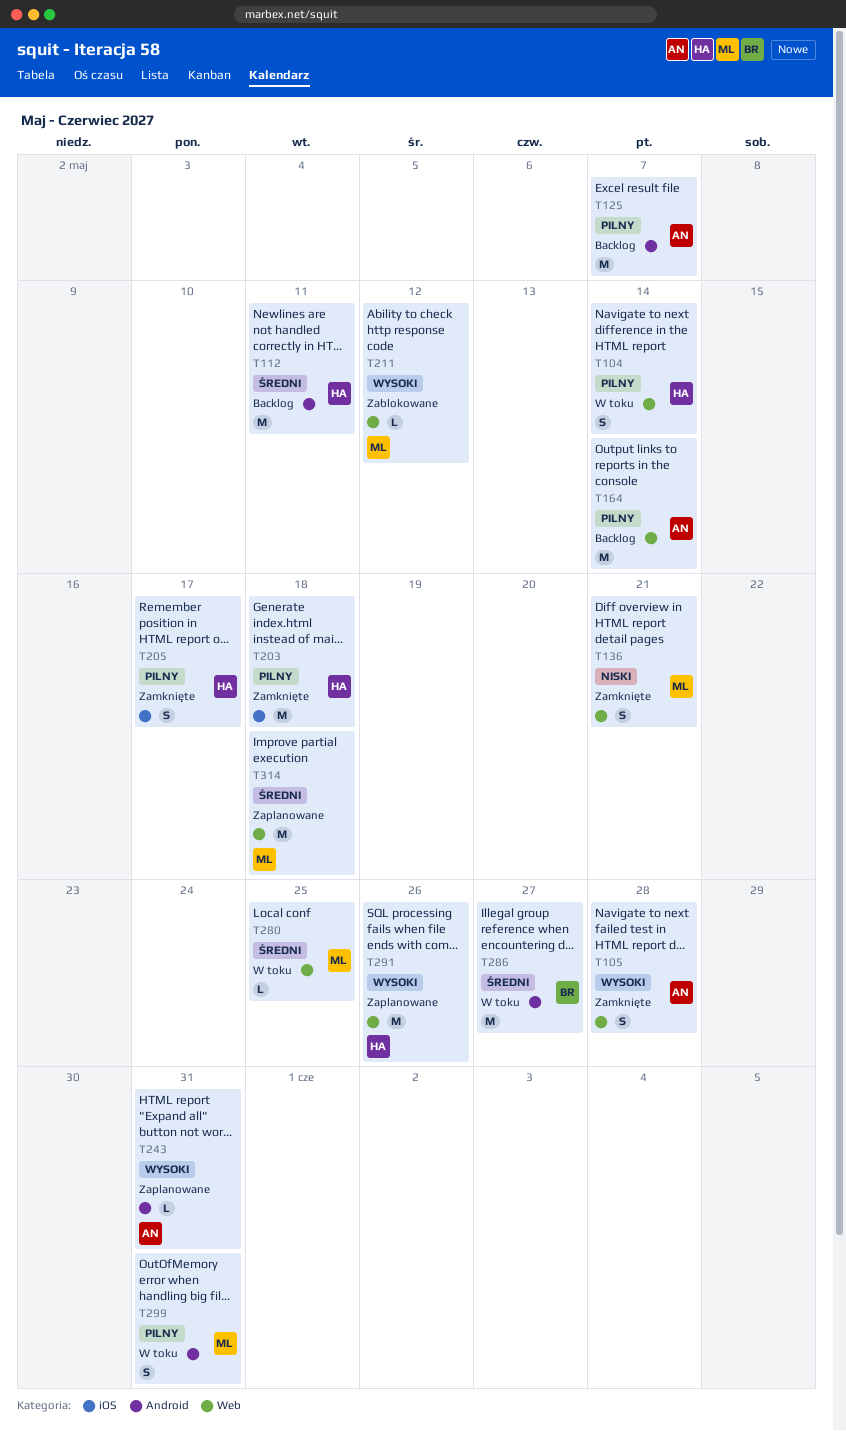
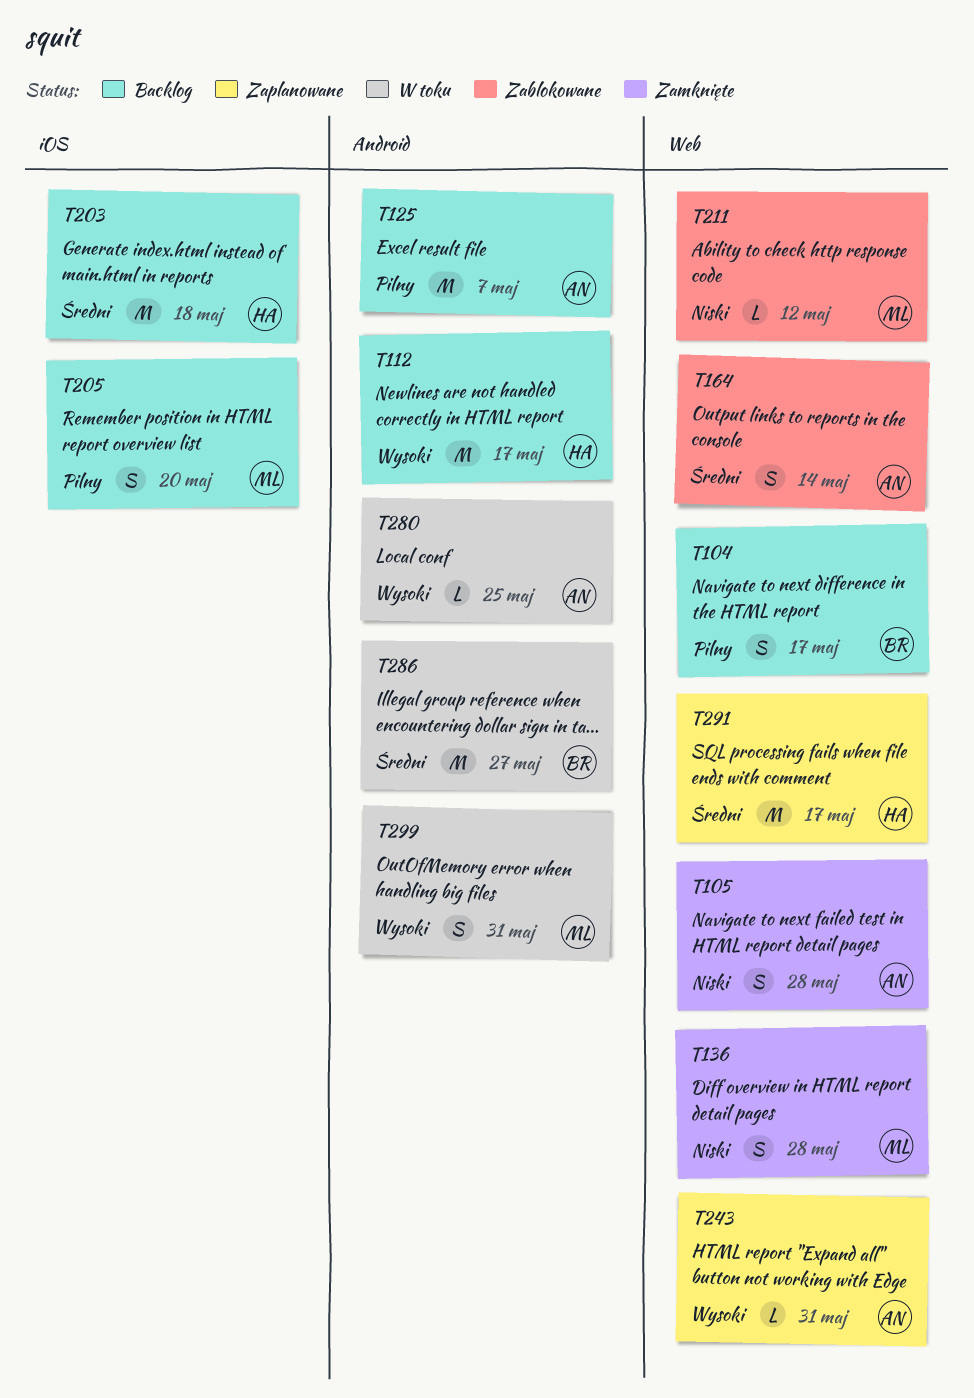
T104, status: W toku -> Backlog
T104, owner: HA -> BR
T104, due: May 14 -> May 17
T105, priority: Wysoki -> Niski
T112, priority: Średni -> Wysoki
T112, due: May 11 -> May 17
T136, due: May 21 -> May 28
T164, status: Backlog -> Zablokowane
T164, priority: Pilny -> Średni
T164, estimate: M -> S
T203, status: Zamknięte -> Backlog
T203, priority: Pilny -> Średni
T205, status: Zamknięte -> Backlog
T205, owner: HA -> ML
T205, due: May 17 -> May 20
T211, priority: Wysoki -> Niski
T243, label: Android -> Web
T280, owner: ML -> AN
T280, priority: Średni -> Wysoki
T280, label: Web -> Android
T291, priority: Wysoki -> Średni
T291, due: May 26 -> May 17
T299, priority: Pilny -> Wysoki
T314: present -> none

